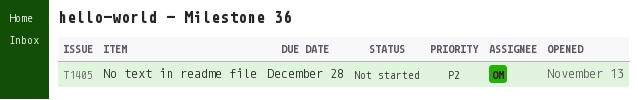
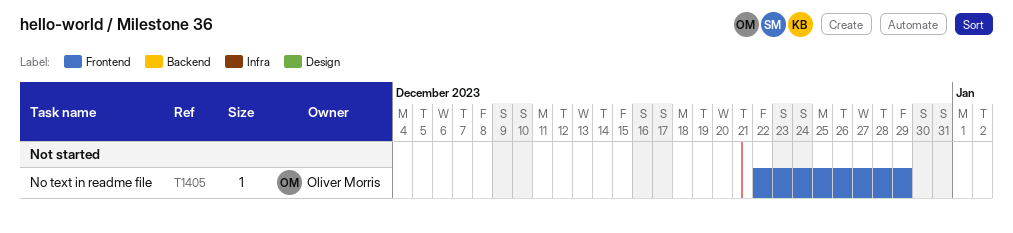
T1405, due: Dec 28 -> Dec 29

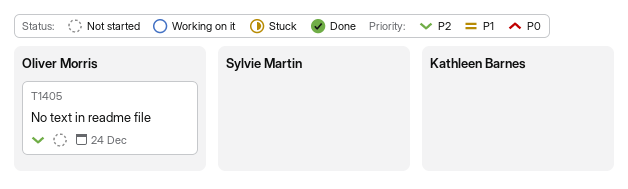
T1405, due: Dec 29 -> Dec 24

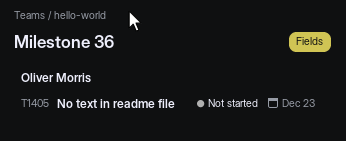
T1405, due: Dec 24 -> Dec 23

